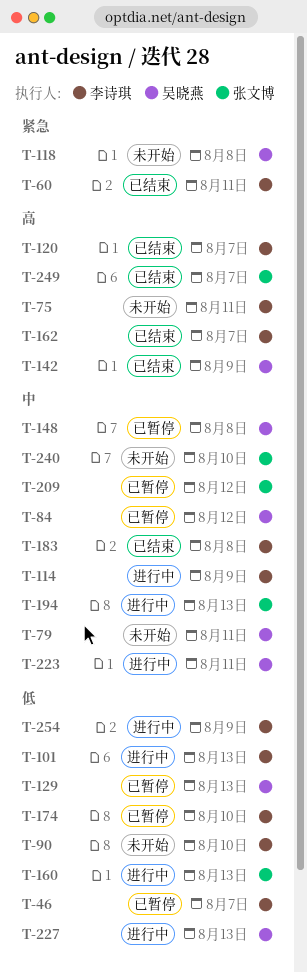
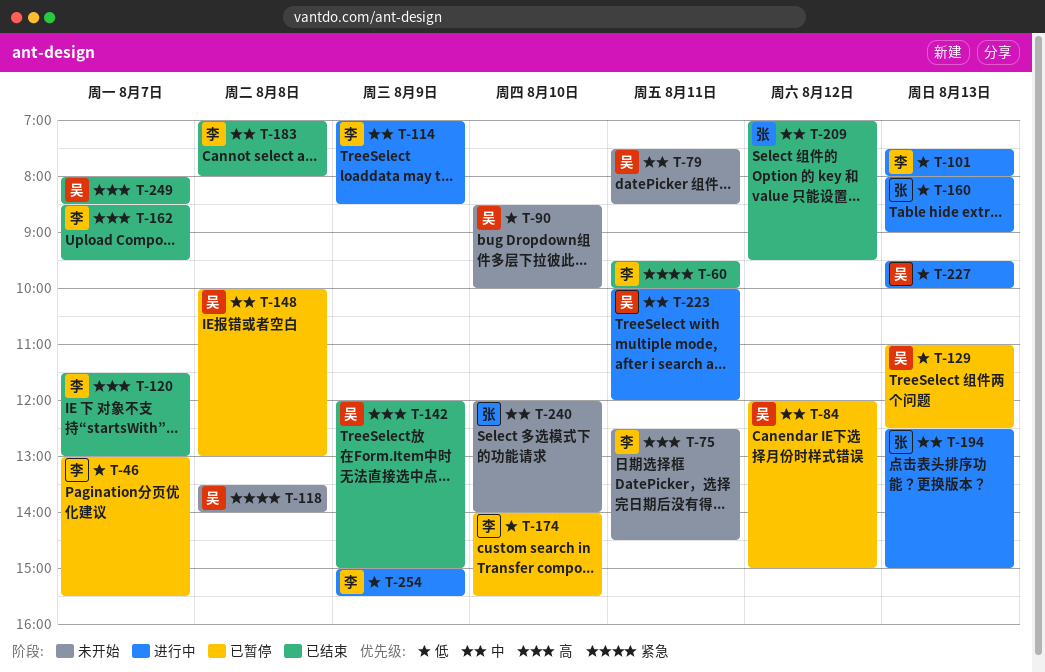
T-90, owner: 李诗琪 -> 吴晓燕
T-209, status: 已暂停 -> 已结束
T-249, owner: 张文博 -> 吴晓燕

